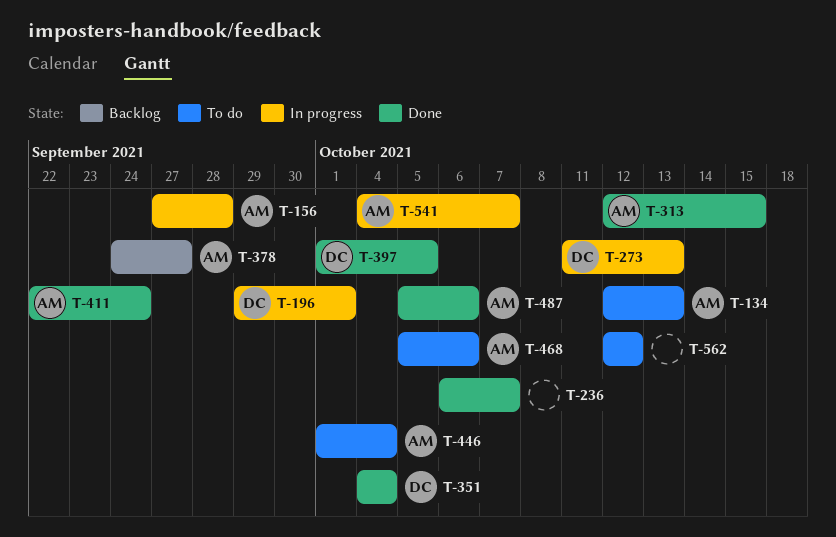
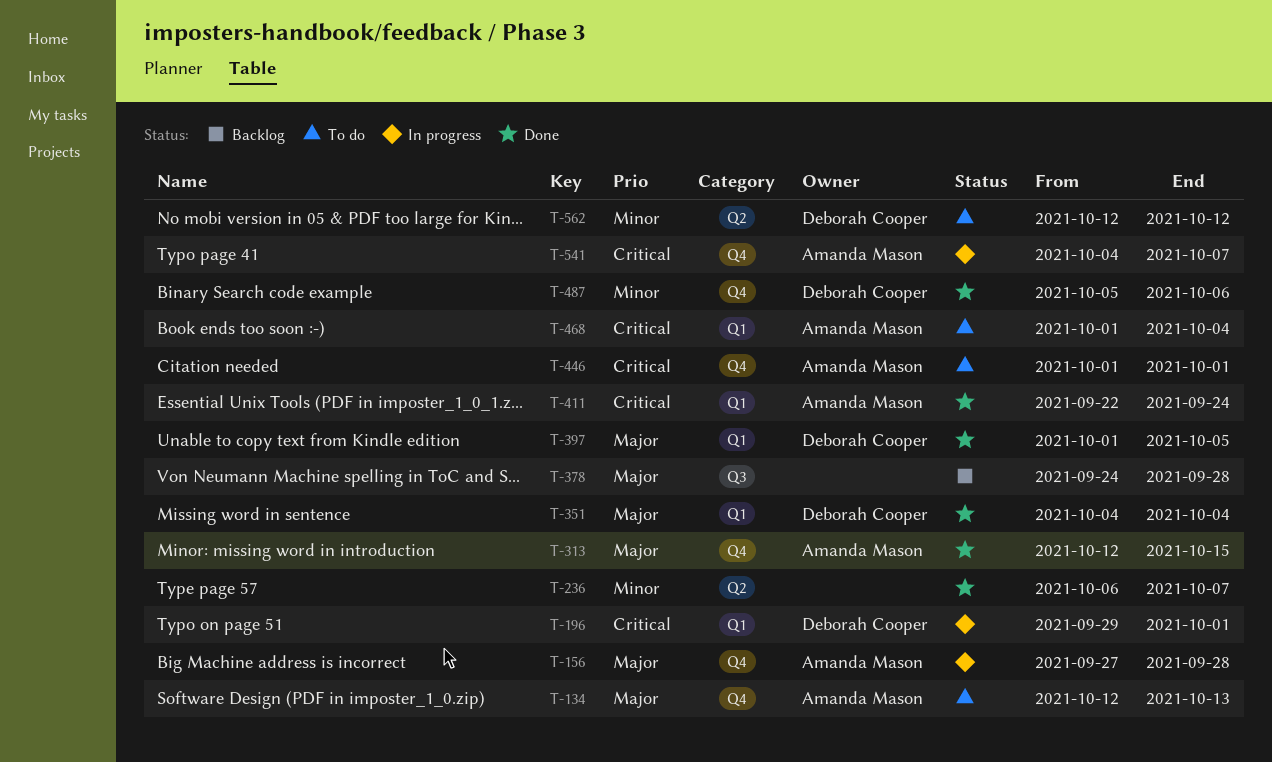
T-273: present -> none
T-378, owner: Amanda Mason -> none
T-378, due: Sep 27 -> Sep 28
T-446, due: Oct 4 -> Oct 1
T-468, start: Oct 5 -> Oct 1
T-468, due: Oct 6 -> Oct 4
T-487, owner: Amanda Mason -> Deborah Cooper
T-562, owner: none -> Deborah Cooper

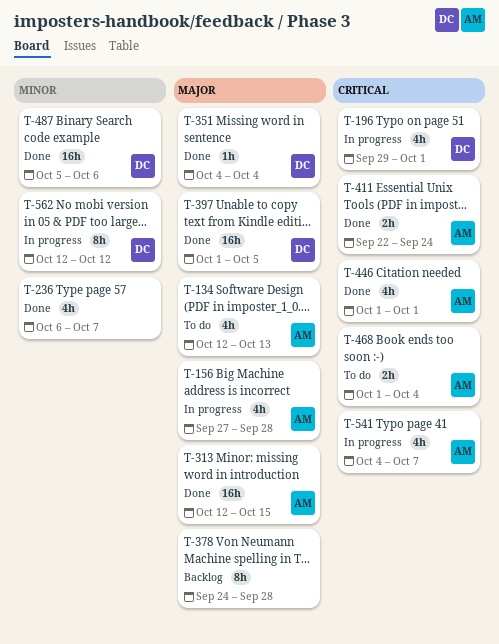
T-446, status: To do -> Done
T-562, status: To do -> In progress

